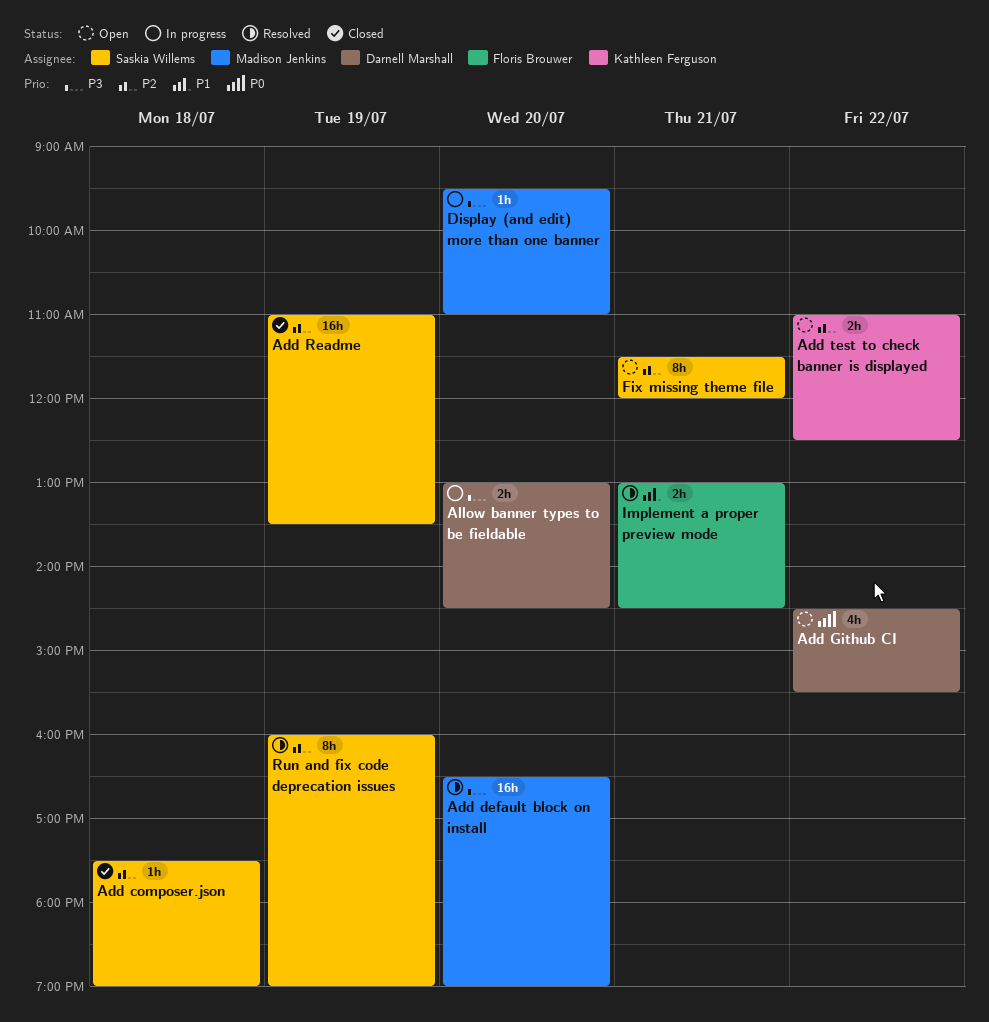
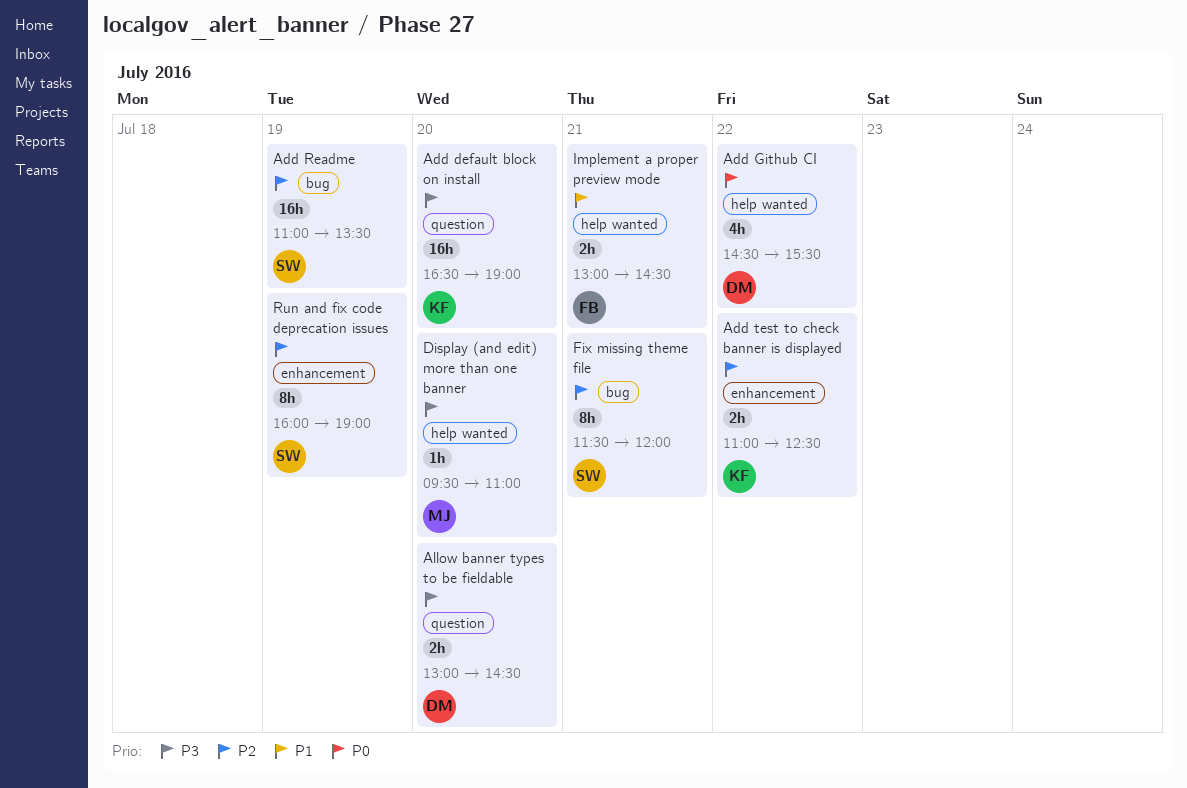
Add composer.json: present -> none
Add default block on install, owner: Madison Jenkins -> Kathleen Ferguson

